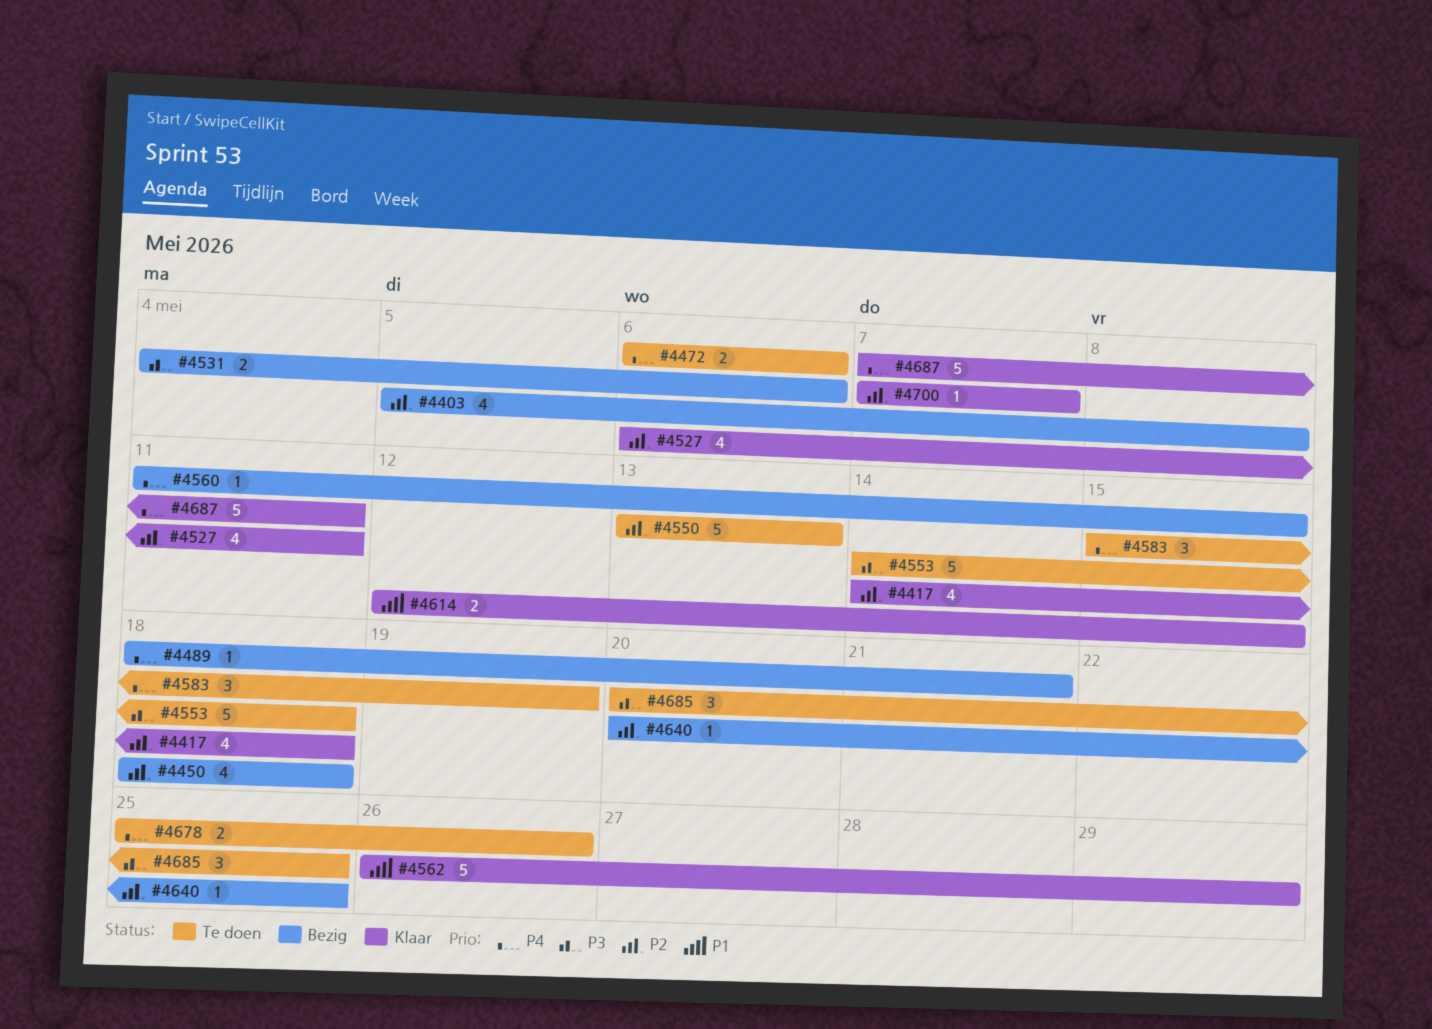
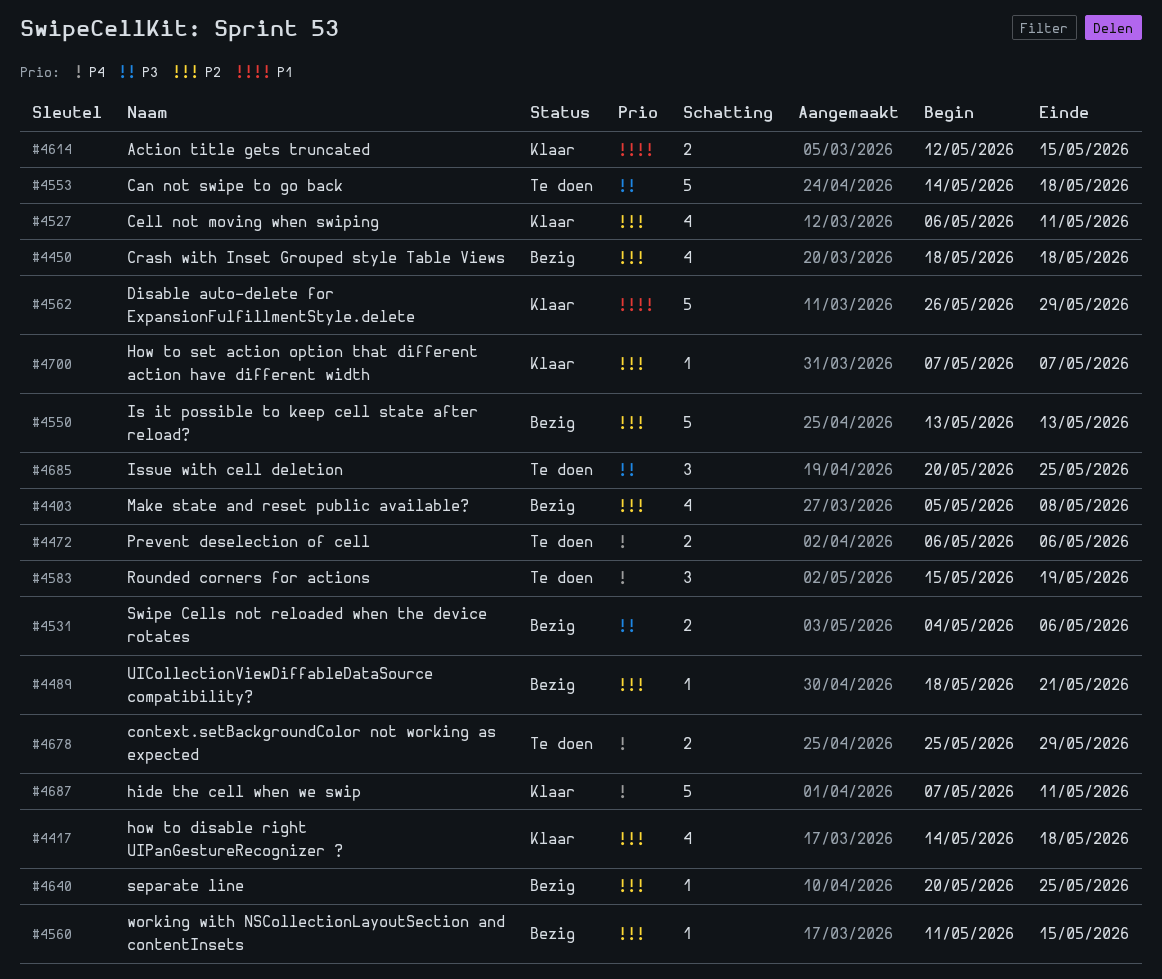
#4489, priority: P4 -> P2
#4550, status: Te doen -> Bezig
#4560, priority: P4 -> P2
#4678, due: May 26 -> May 29

